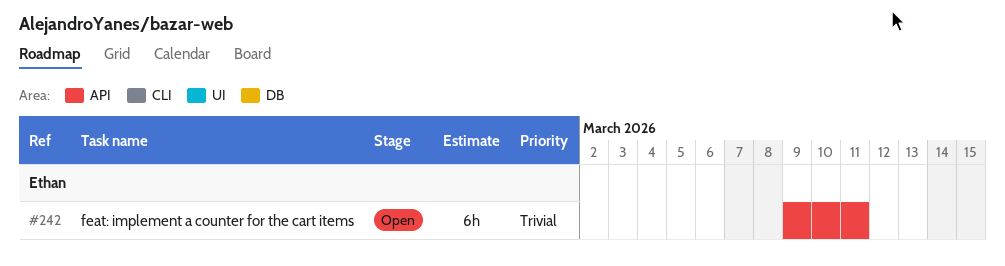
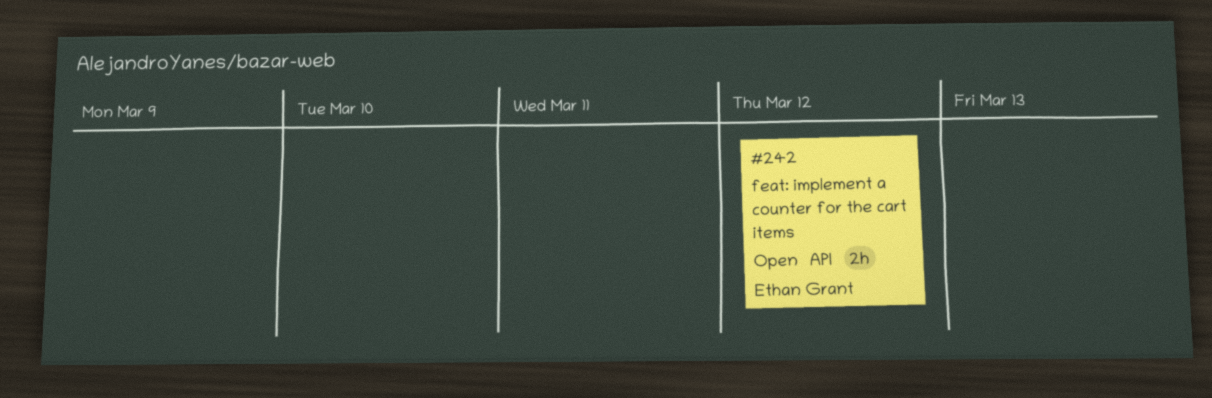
#242, estimate: 6h -> 2h
#242, due: Mar 11 -> Mar 12

